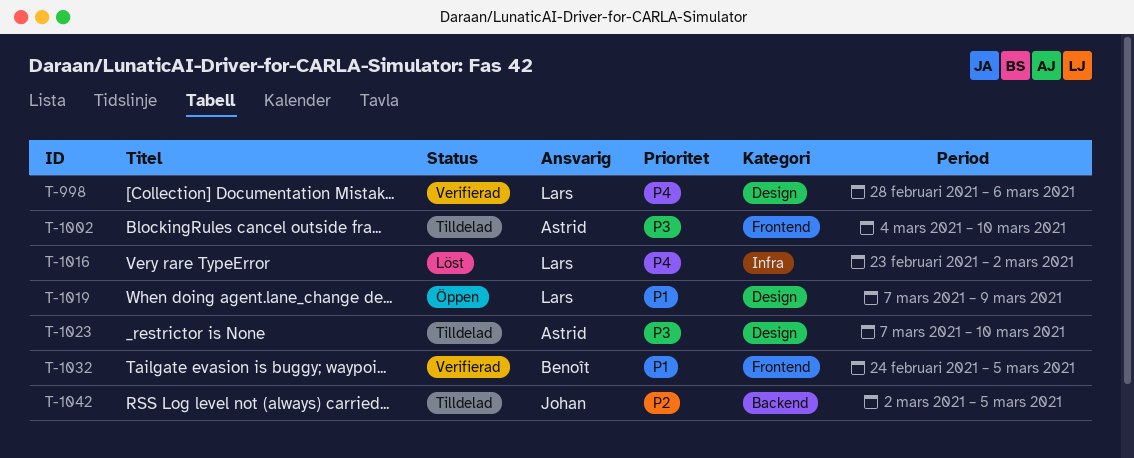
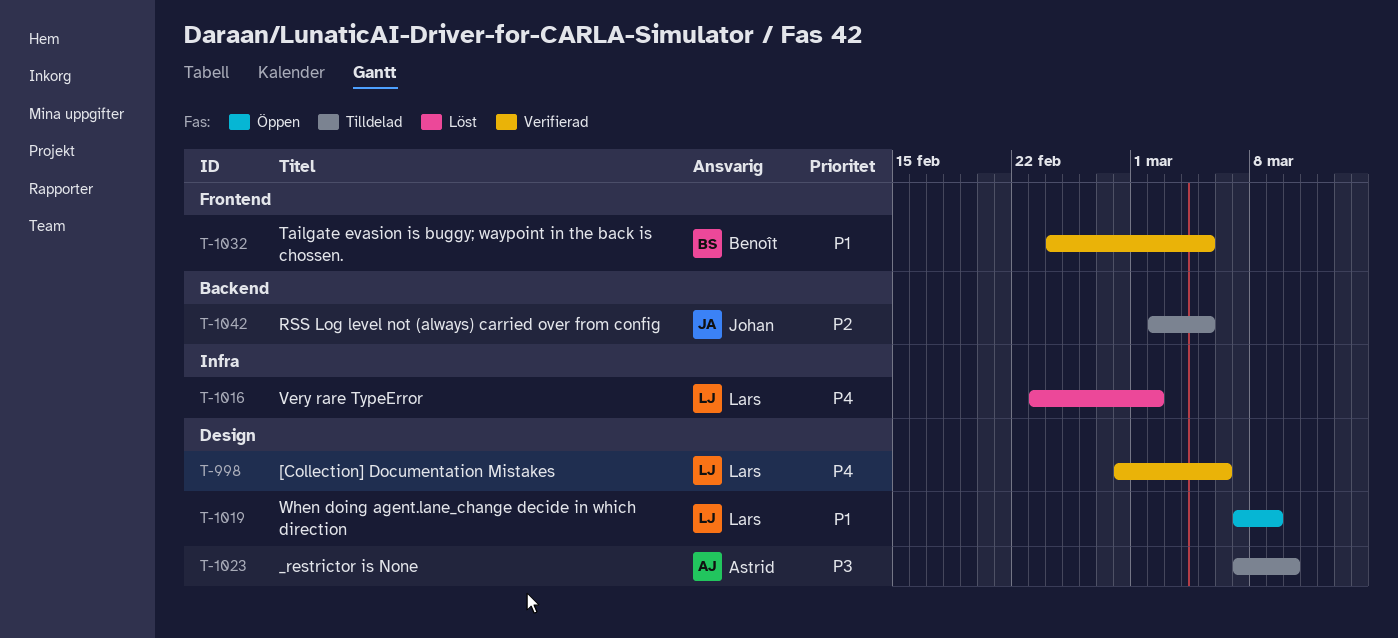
T-1002: present -> none

